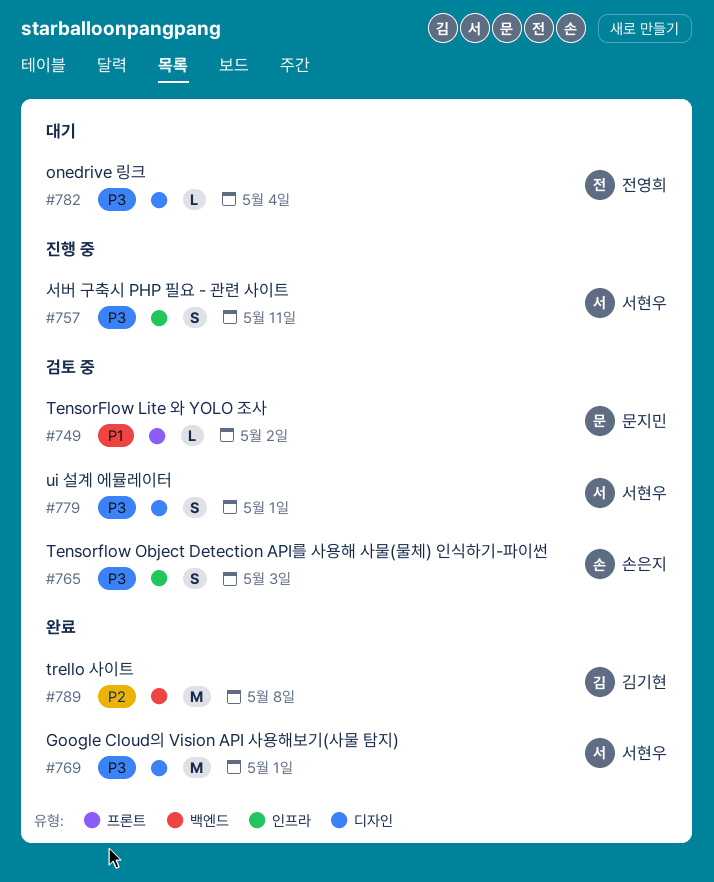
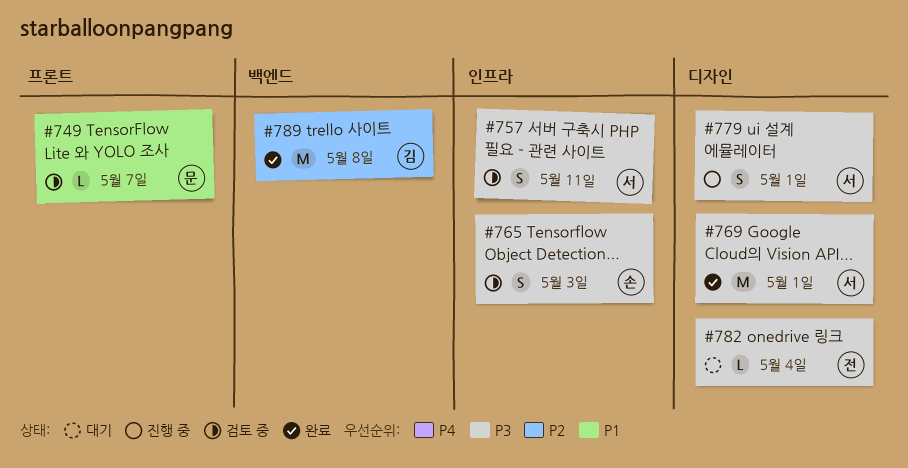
#749, due: May 2 -> May 7
#757, status: 진행 중 -> 검토 중
#779, status: 검토 중 -> 진행 중

